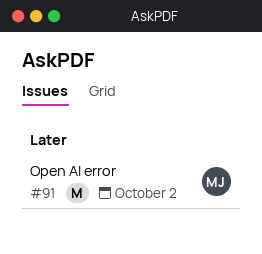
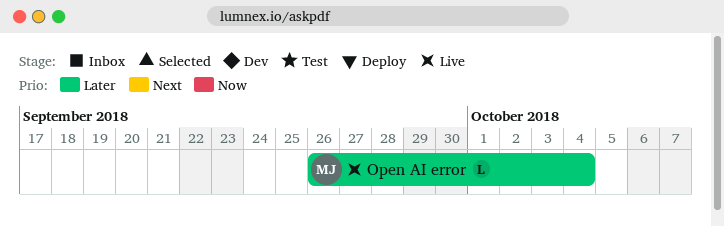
Open AI error, estimate: M -> L
Open AI error, due: Oct 2 -> Oct 4

